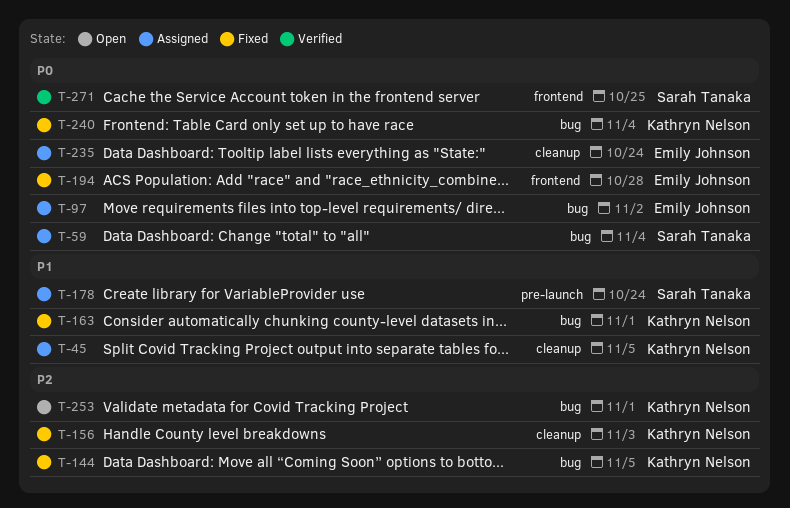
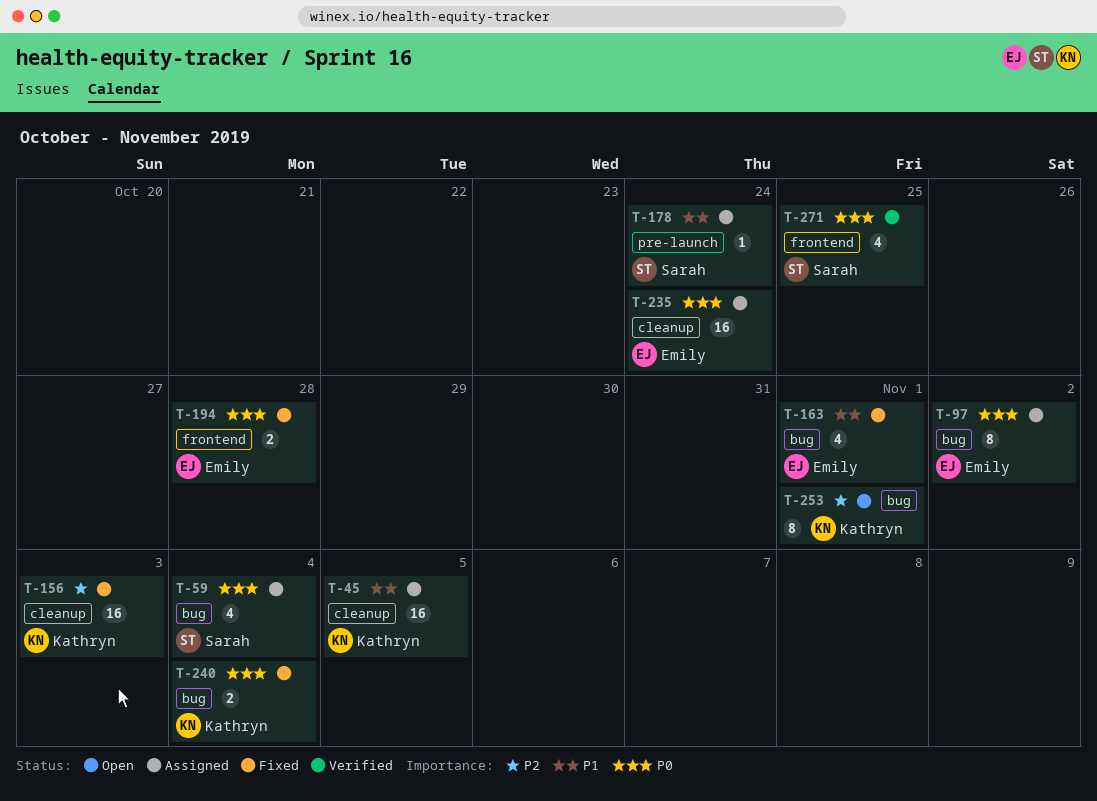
T-144: present -> none
T-163, owner: Kathryn Nelson -> Emily Johnson

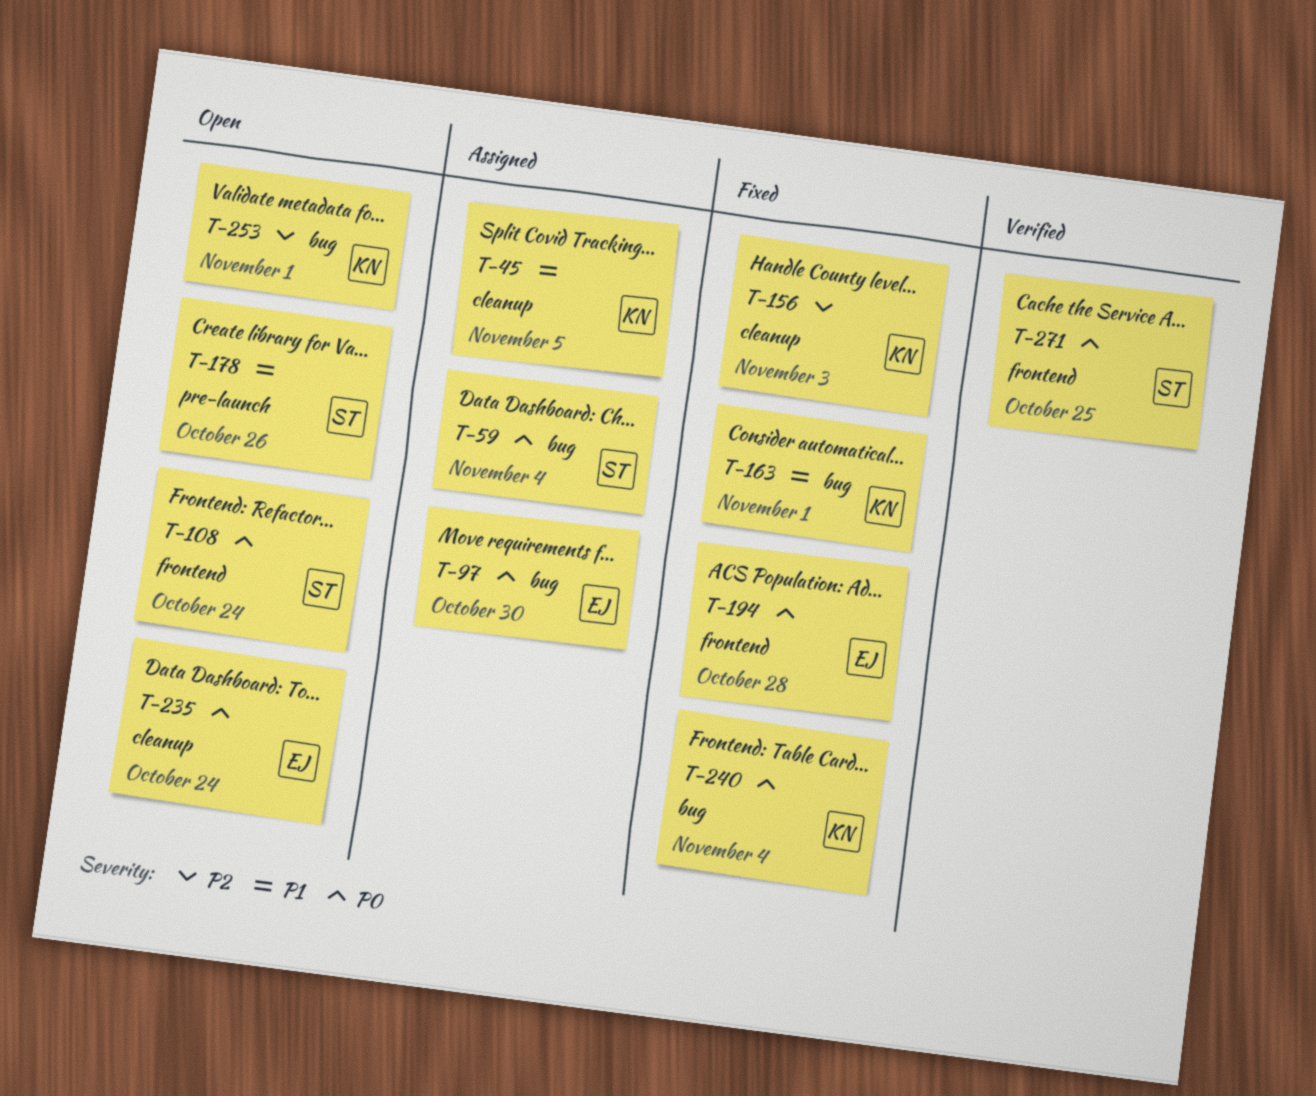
T-97, due: Nov 2 -> Oct 30
T-108: none -> present
T-163, owner: Emily -> Kathryn
T-178, status: Assigned -> Open
T-178, due: Oct 24 -> Oct 26
T-235, status: Assigned -> Open

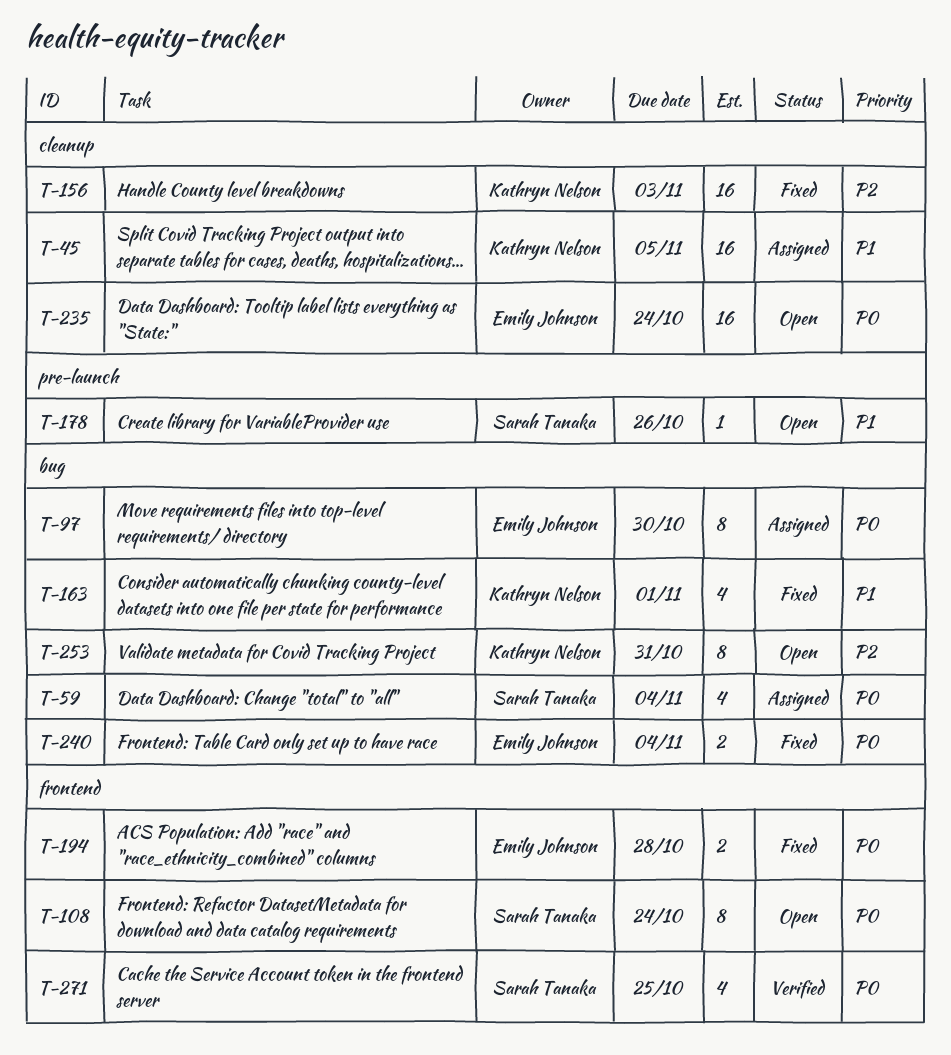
T-240, owner: Kathryn Nelson -> Emily Johnson
T-253, due: Nov 1 -> Oct 31

